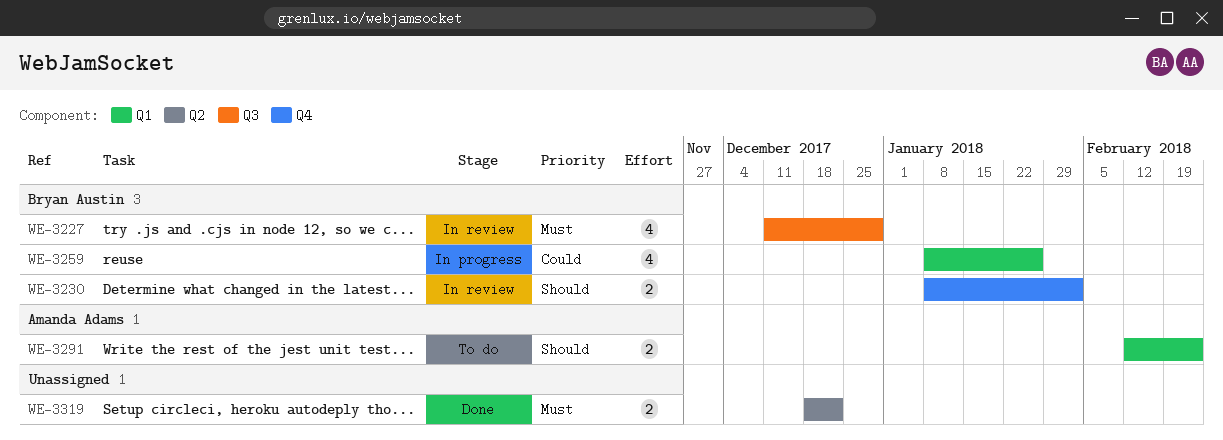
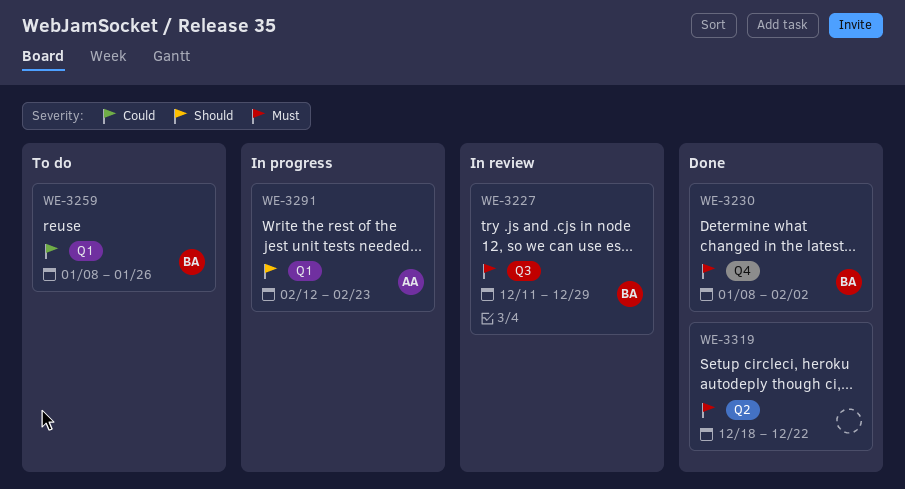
WE-3230, status: In review -> Done
WE-3230, priority: Should -> Must
WE-3259, status: In progress -> To do
WE-3291, status: To do -> In progress

